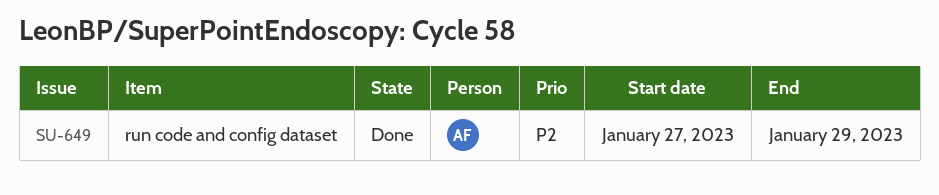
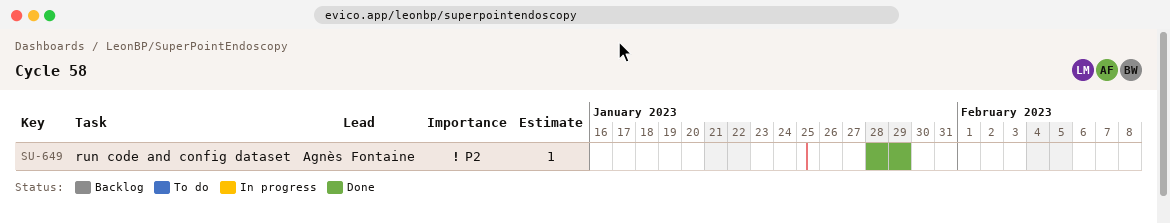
SU-649, start: Jan 27 -> Jan 28

